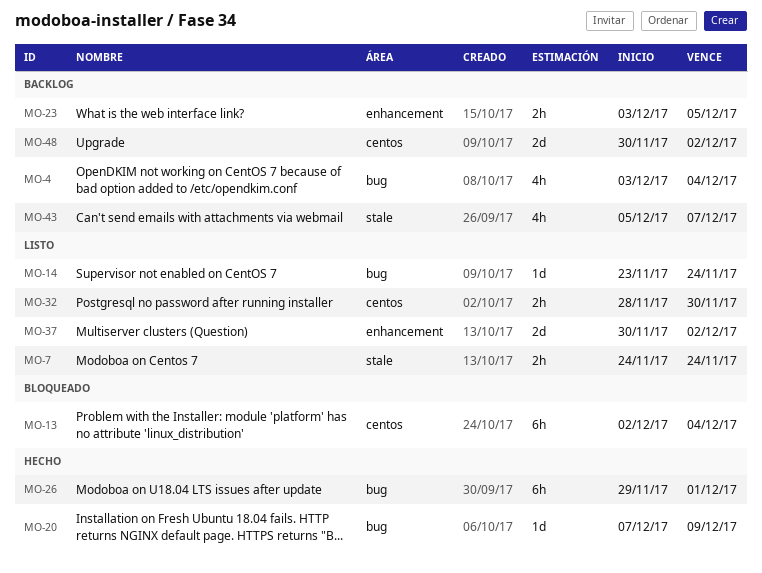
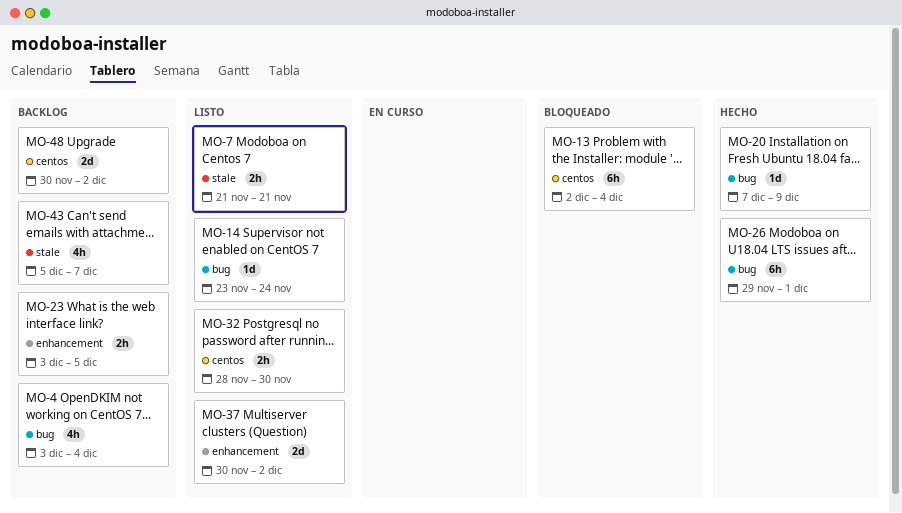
MO-7, start: Nov 24 -> Nov 21
MO-7, due: Nov 24 -> Nov 21

